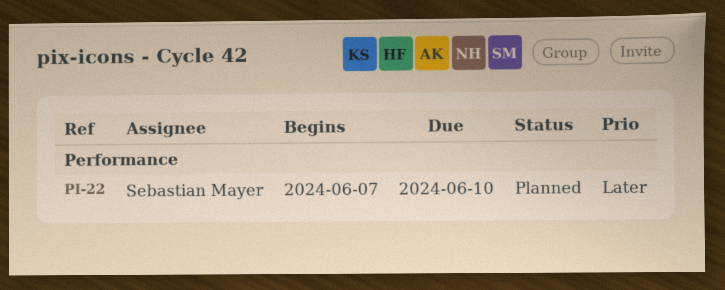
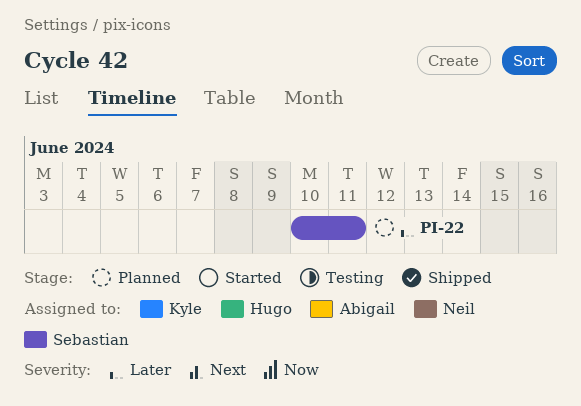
PI-22, start: Jun 7 -> Jun 10
PI-22, due: Jun 10 -> Jun 11

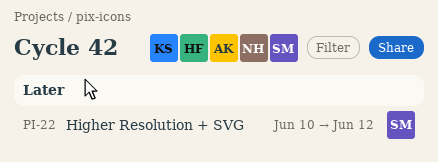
PI-22, due: Jun 11 -> Jun 12

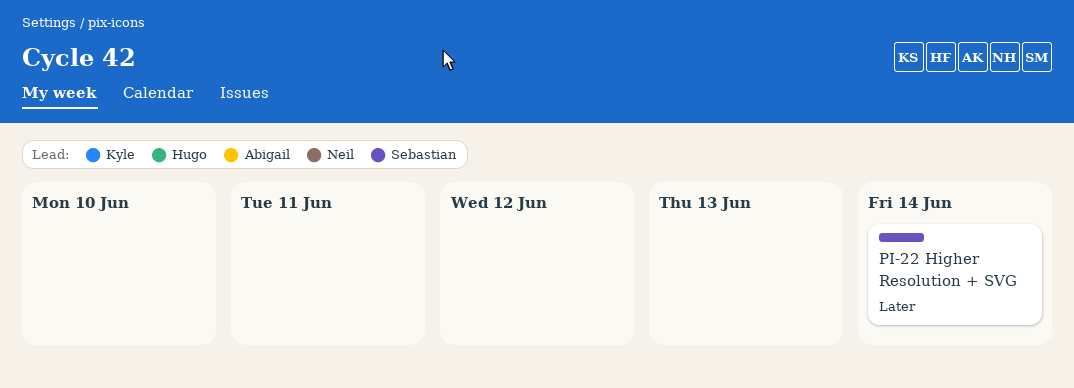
PI-22, due: Jun 12 -> Jun 14

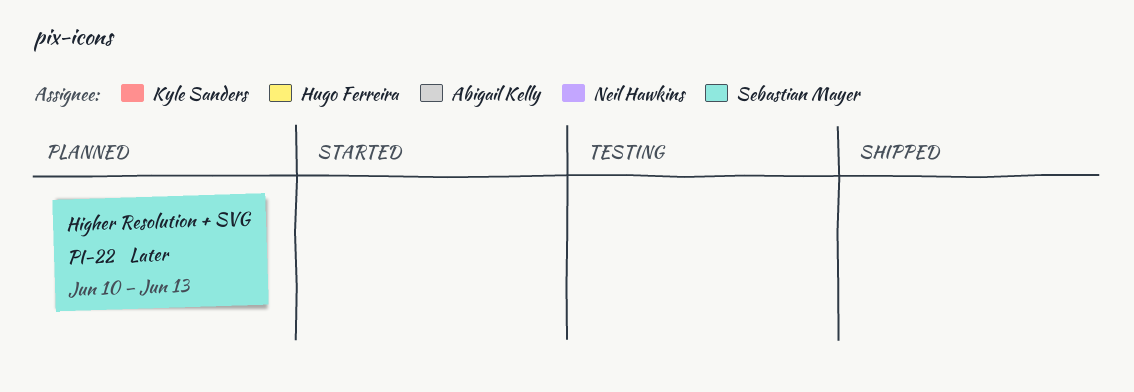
PI-22, due: Jun 14 -> Jun 13

